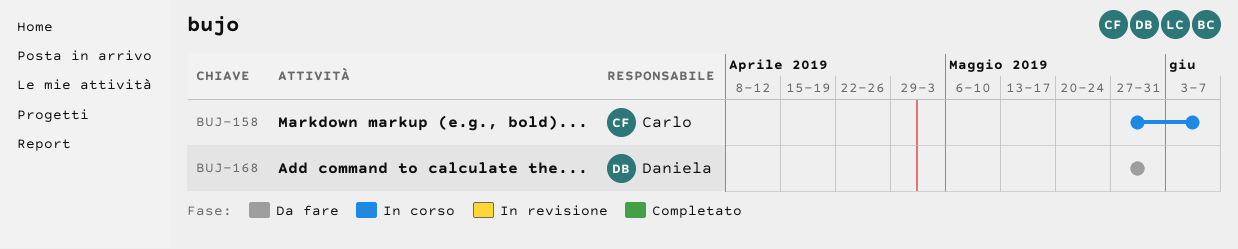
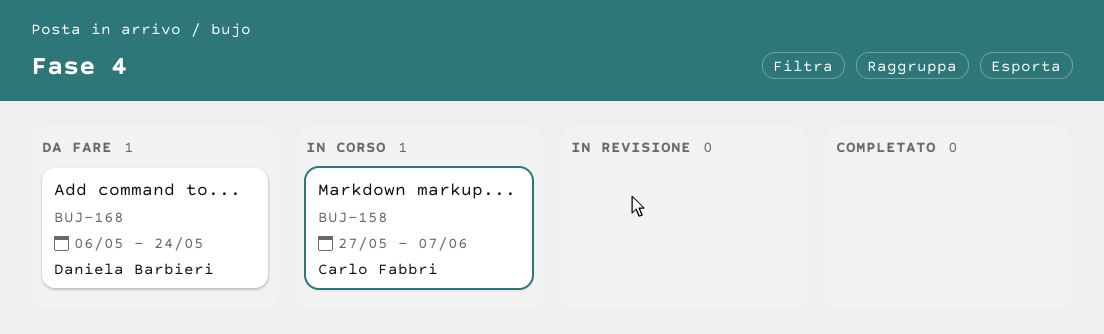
BUJ-168, start: May 27 -> May 6
BUJ-168, due: May 31 -> May 24

